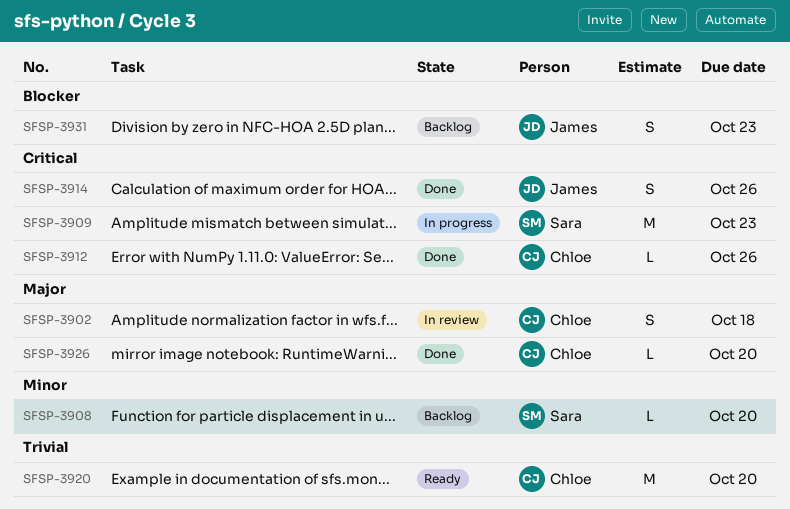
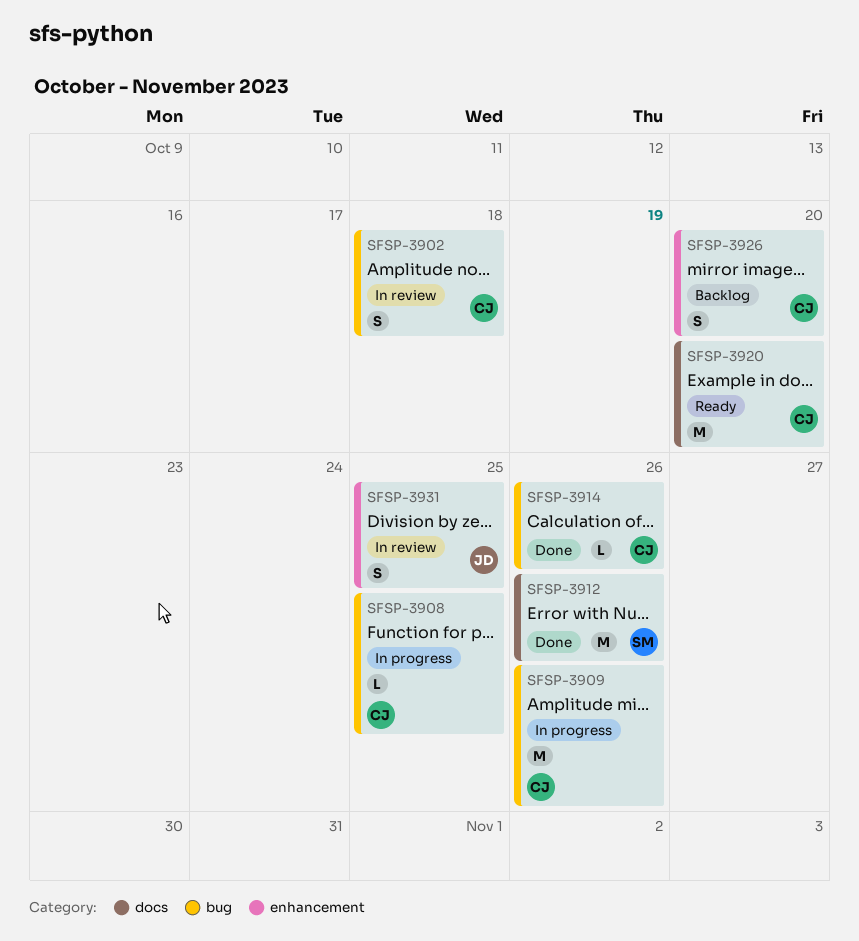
SFSP-3908, status: Backlog -> In progress
SFSP-3908, owner: Sara -> Chloe
SFSP-3908, due: Oct 20 -> Oct 25
SFSP-3909, owner: Sara -> Chloe
SFSP-3909, due: Oct 23 -> Oct 26
SFSP-3912, owner: Chloe -> Sara
SFSP-3912, estimate: L -> M
SFSP-3914, owner: James -> Chloe
SFSP-3914, estimate: S -> L
SFSP-3926, status: Done -> Backlog
SFSP-3926, estimate: L -> S
SFSP-3931, status: Backlog -> In review
SFSP-3931, due: Oct 23 -> Oct 25

